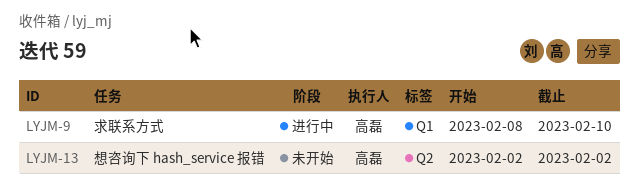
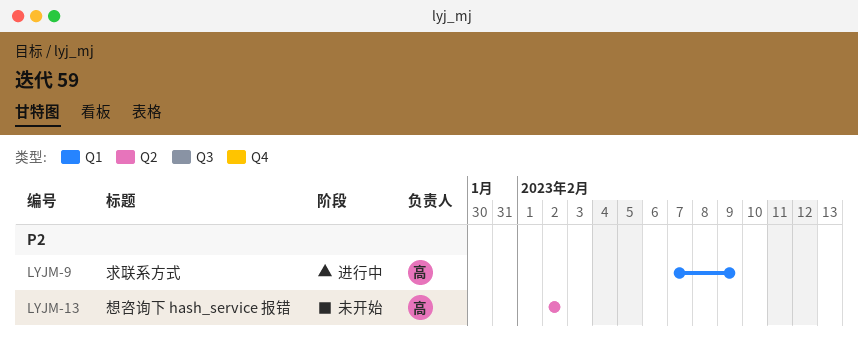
LYJM-9, start: Feb 8 -> Feb 7
LYJM-9, due: Feb 10 -> Feb 9

